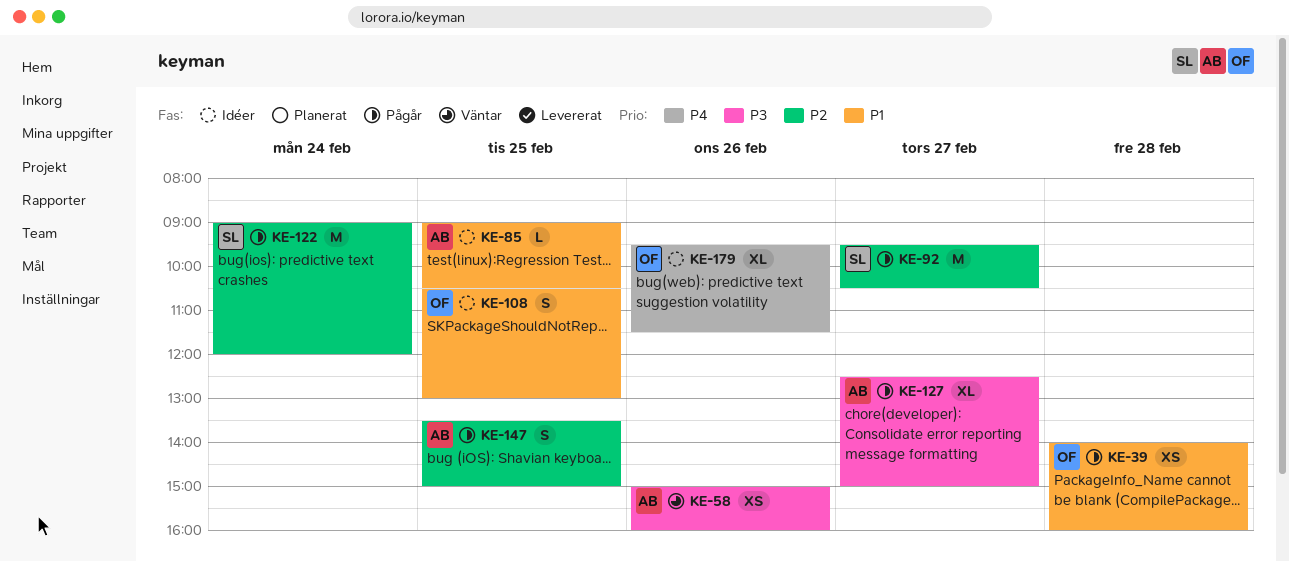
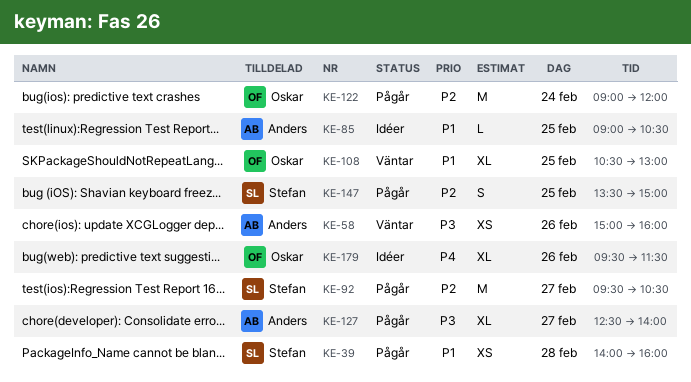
KE-39, owner: Oskar -> Stefan
KE-108, status: Idéer -> Väntar
KE-108, estimate: S -> XL
KE-122, owner: Stefan -> Oskar
KE-127, ends: 15:00 -> 14:00
KE-147, owner: Anders -> Stefan

